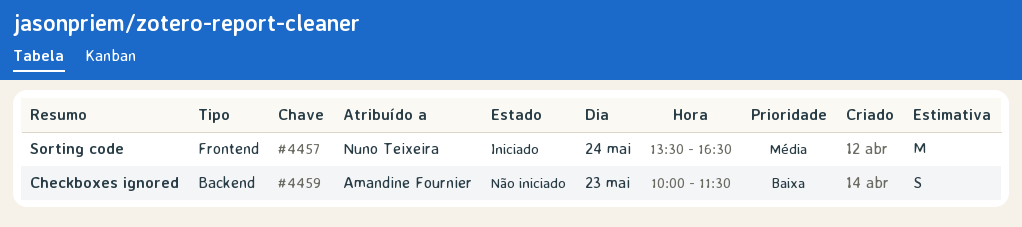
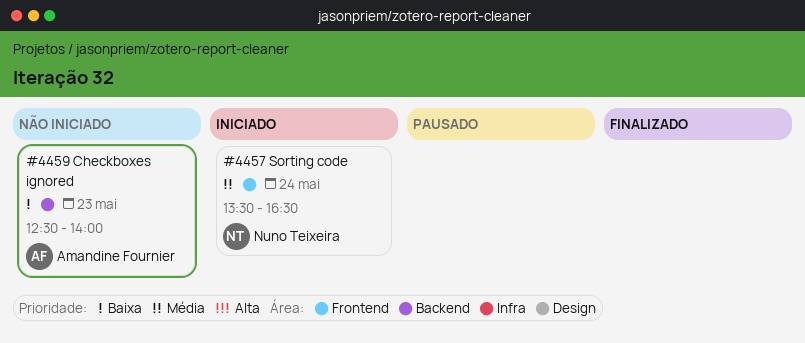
#4459, begins: 10:00 -> 12:30
#4459, ends: 11:30 -> 14:00

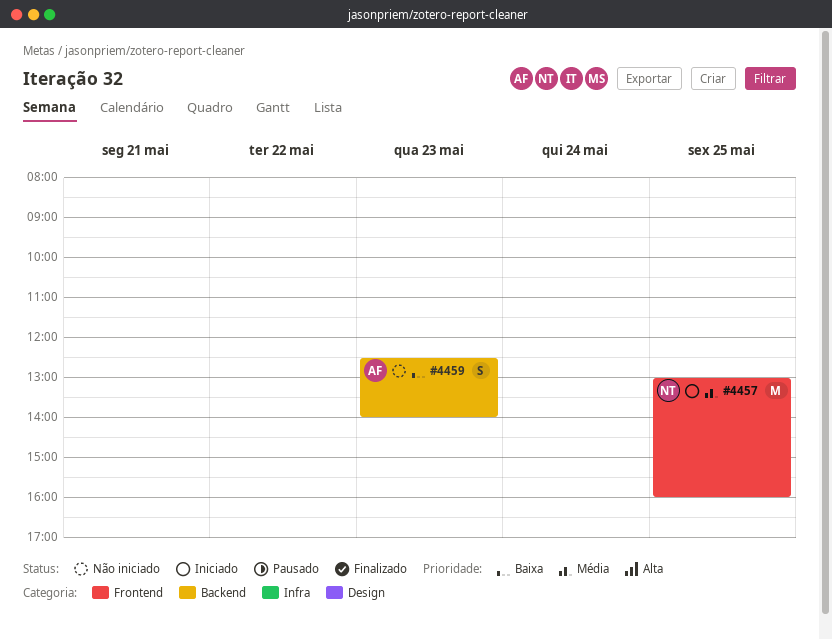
#4457, day: May 24 -> May 25
#4457, begins: 13:30 -> 13:00
#4457, ends: 16:30 -> 16:00

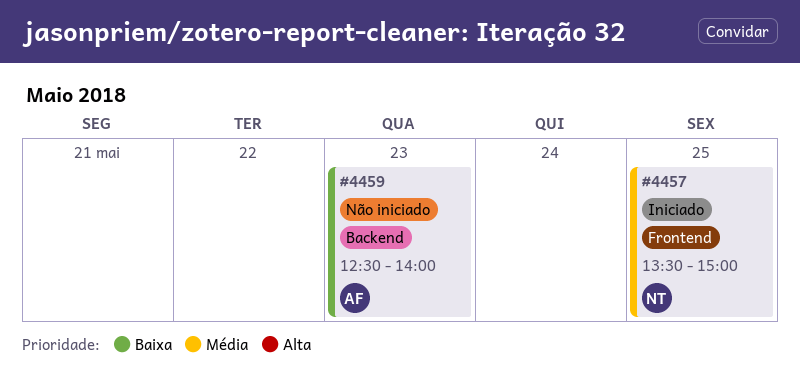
#4457, begins: 13:00 -> 13:30
#4457, ends: 16:00 -> 15:00

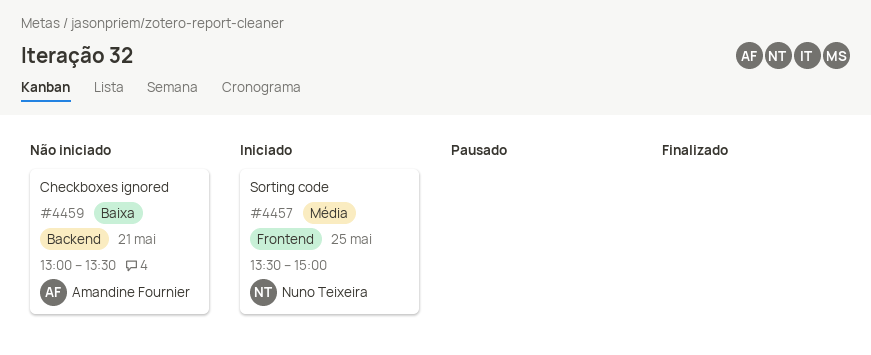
#4459, day: May 23 -> May 21
#4459, begins: 12:30 -> 13:00
#4459, ends: 14:00 -> 13:30

